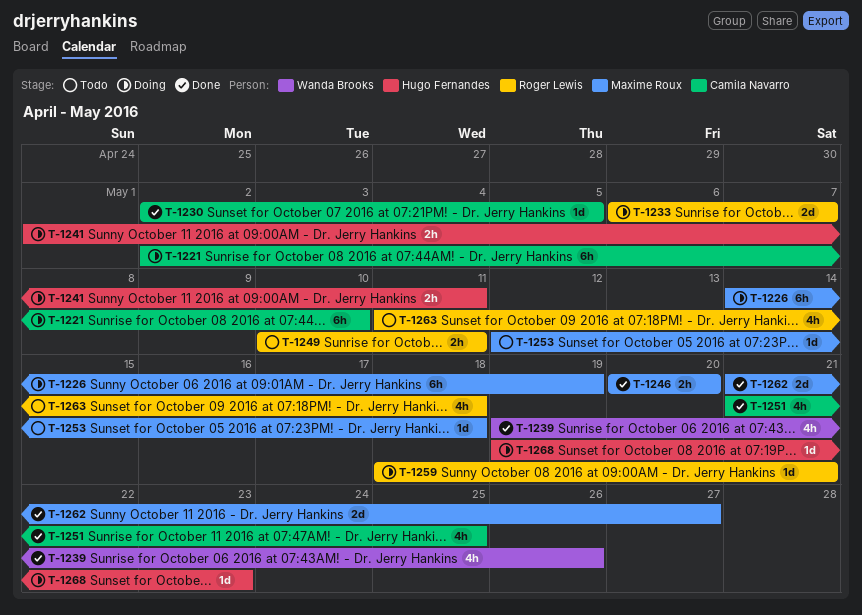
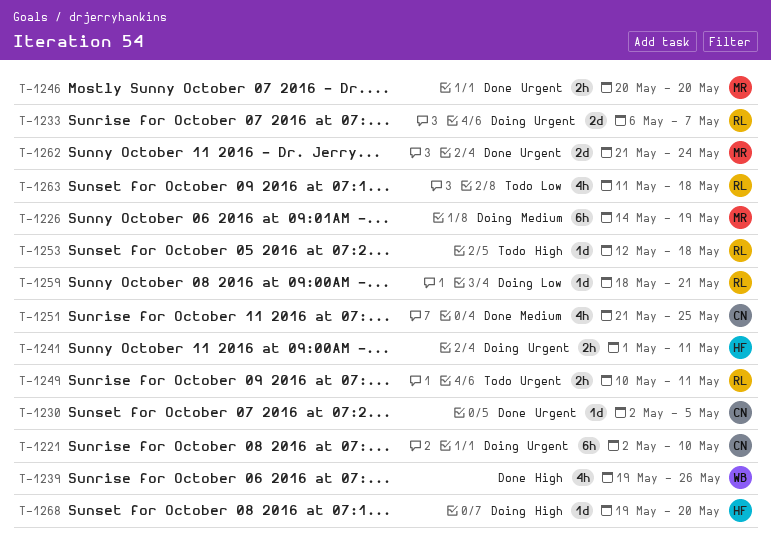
T-1253, owner: Maxime Roux -> Roger Lewis
T-1262, due: May 27 -> May 24
T-1268, due: May 23 -> May 20

